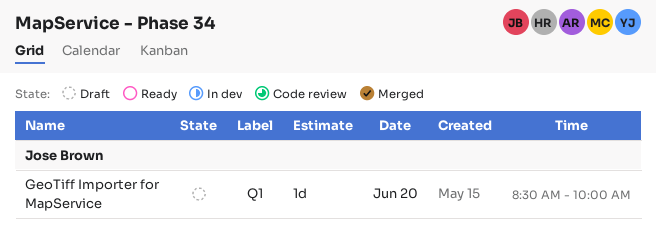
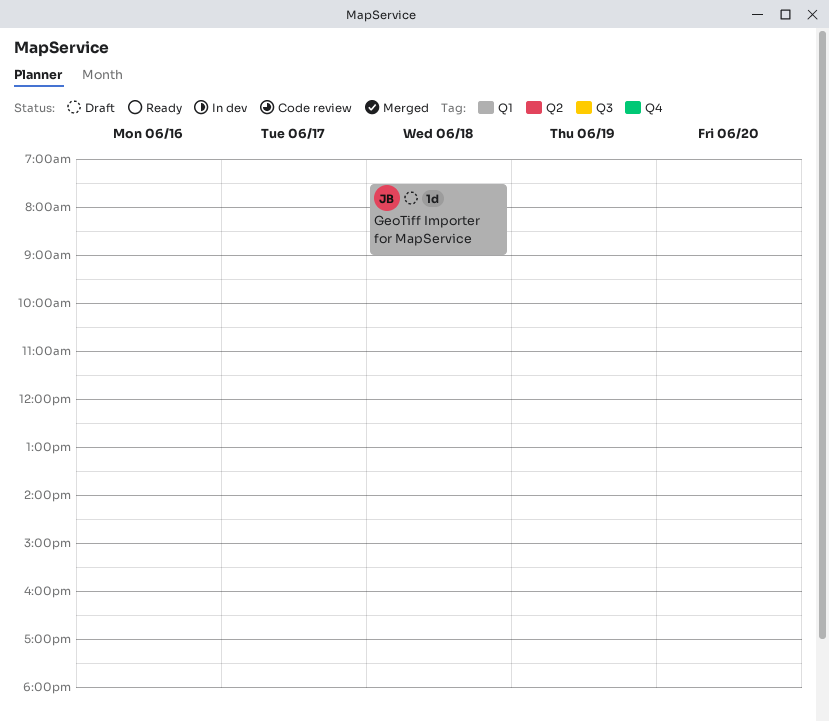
GeoTiff Importer for MapService, day: Jun 20 -> Jun 18
GeoTiff Importer for MapService, begins: 08:30 -> 07:30
GeoTiff Importer for MapService, ends: 10:00 -> 09:00

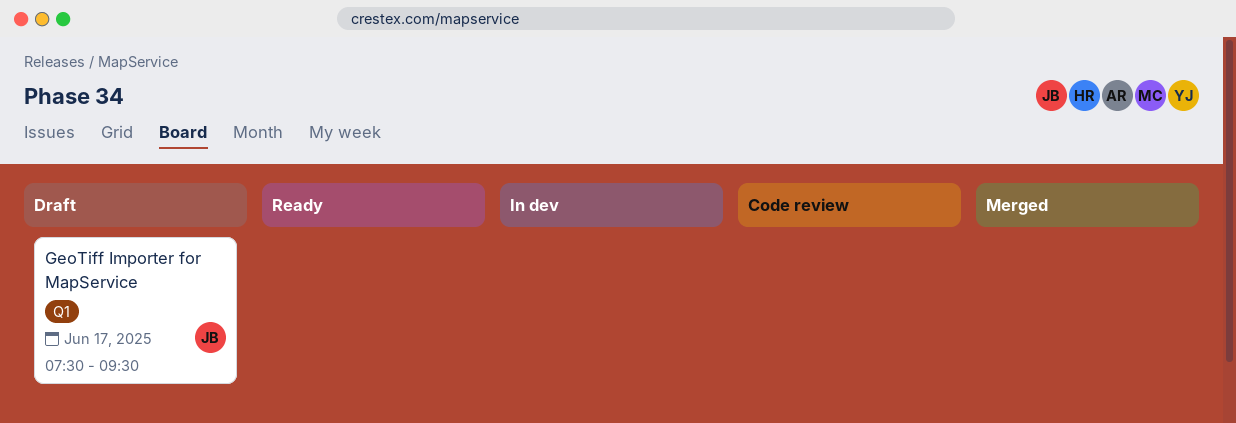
GeoTiff Importer for MapService, day: Jun 18 -> Jun 17
GeoTiff Importer for MapService, ends: 09:00 -> 09:30

